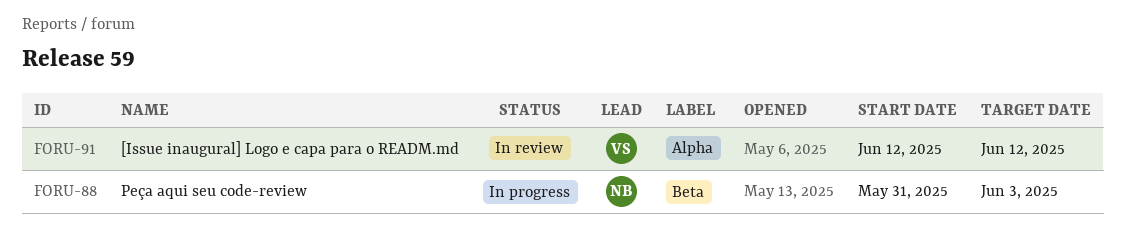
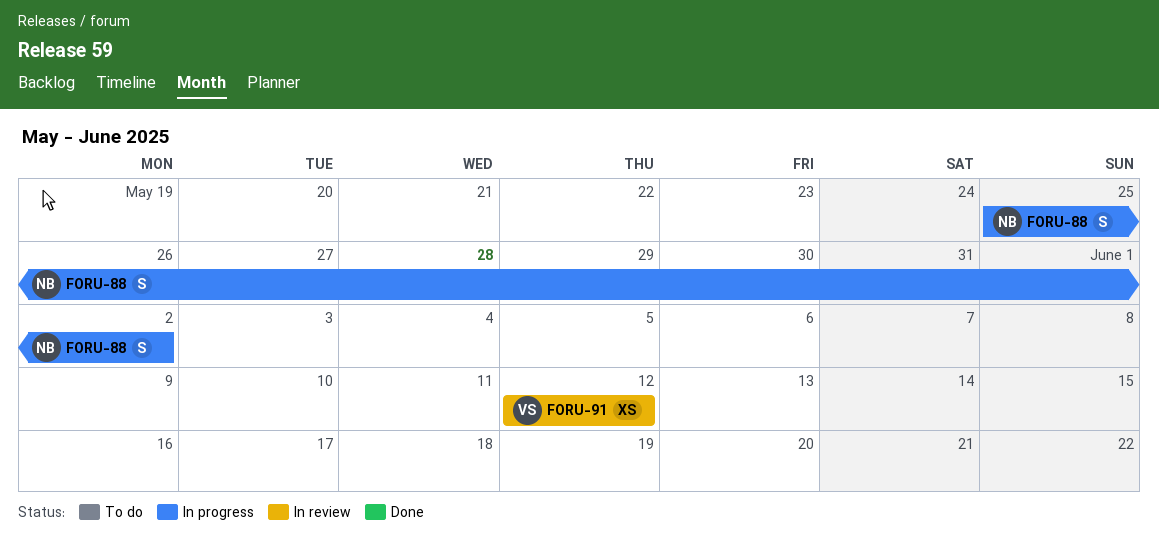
FORU-88, start: May 31 -> May 25
FORU-88, due: Jun 3 -> Jun 2

